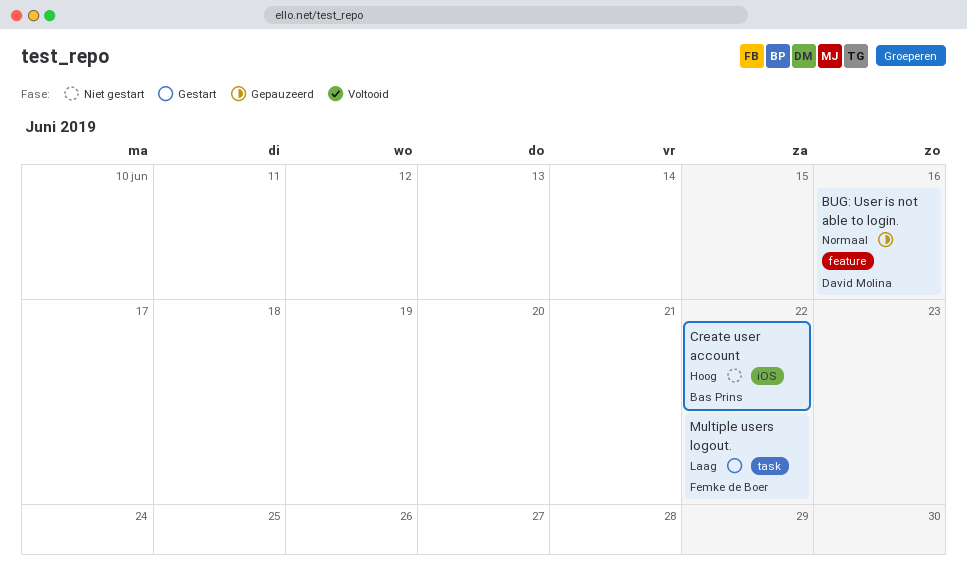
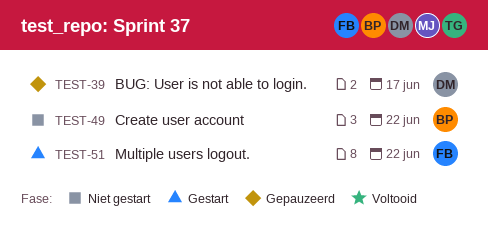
BUG: User is not able to login., due: Jun 16 -> Jun 17

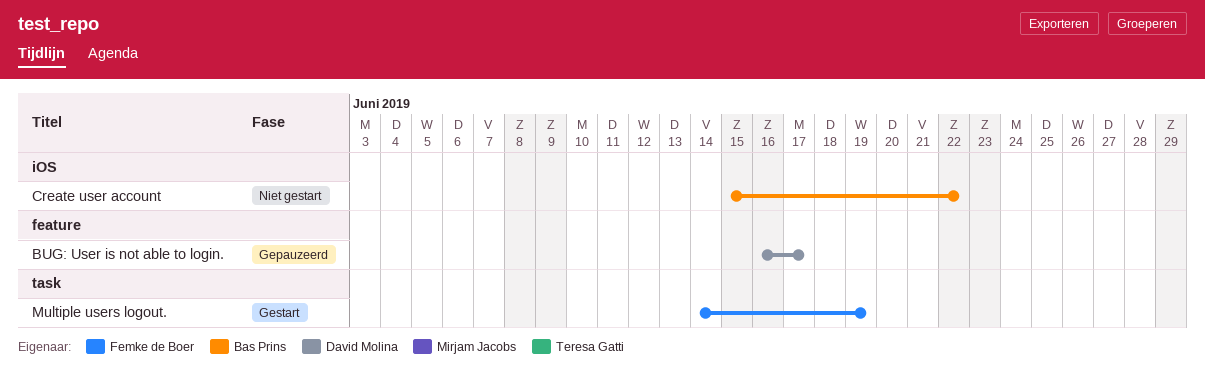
Multiple users logout., due: Jun 22 -> Jun 19

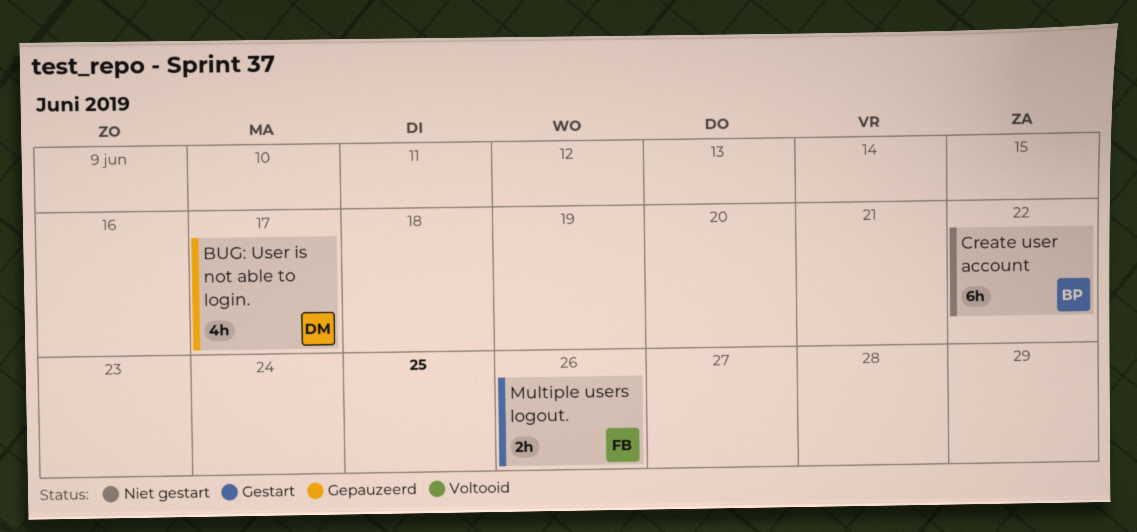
Multiple users logout., due: Jun 19 -> Jun 26

